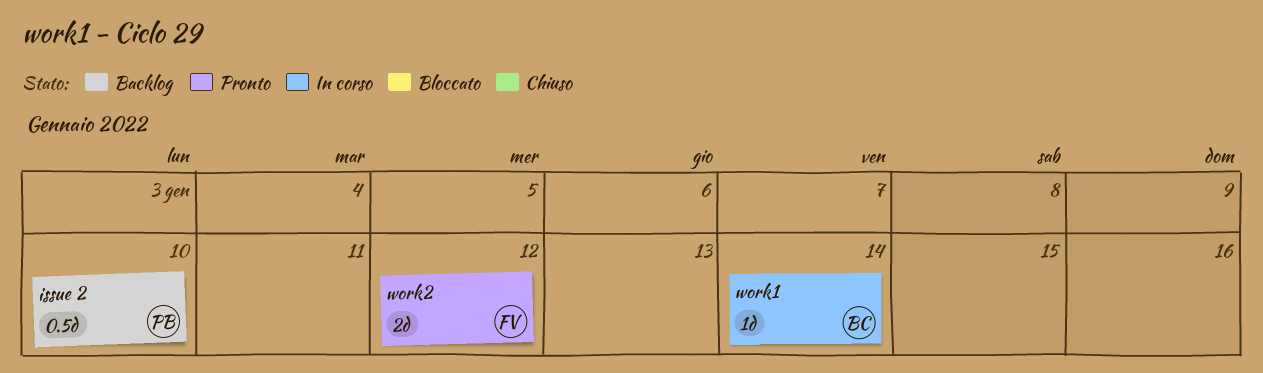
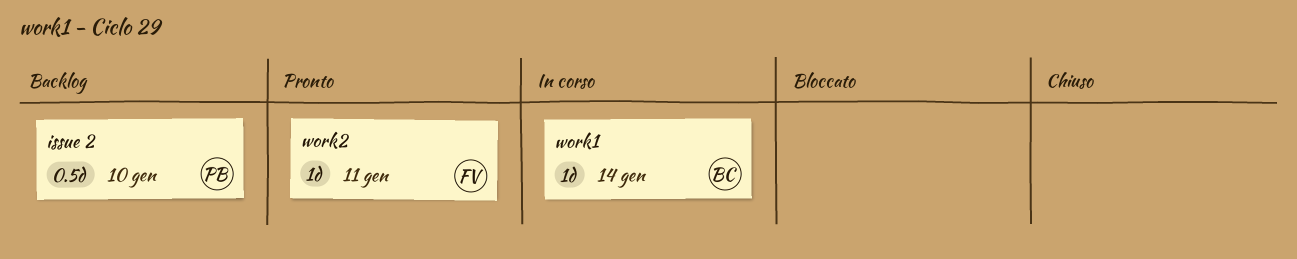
work2, estimate: 2d -> 1d
work2, due: Jan 12 -> Jan 11

